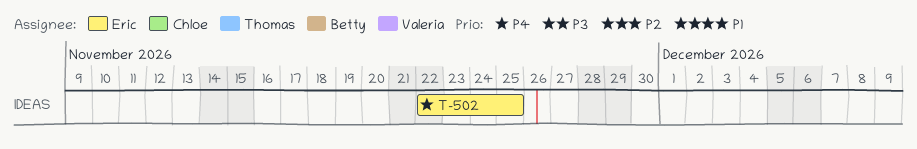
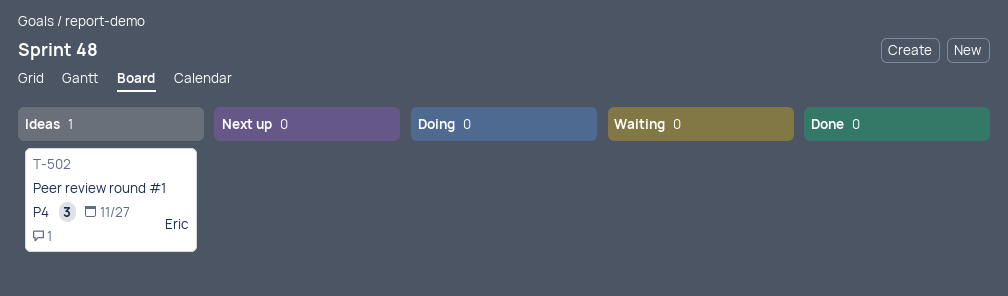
T-502, due: Nov 25 -> Nov 27

